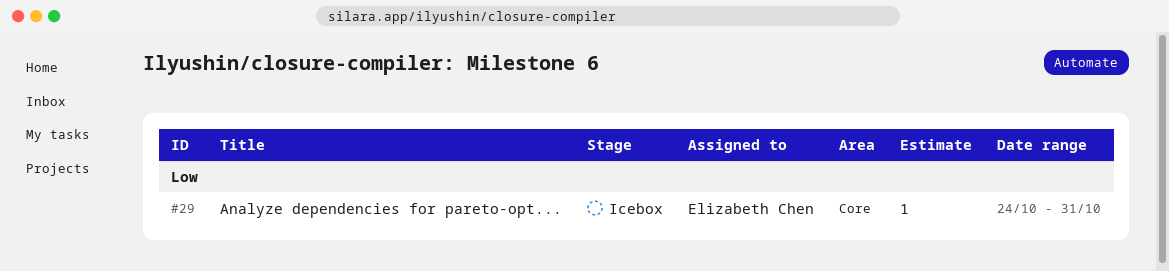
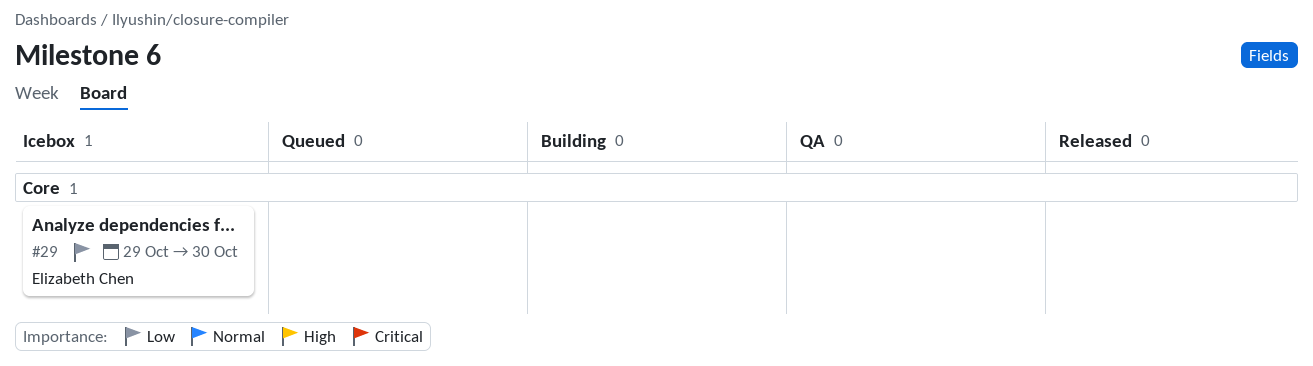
#29, start: Oct 24 -> Oct 29
#29, due: Oct 31 -> Oct 30

